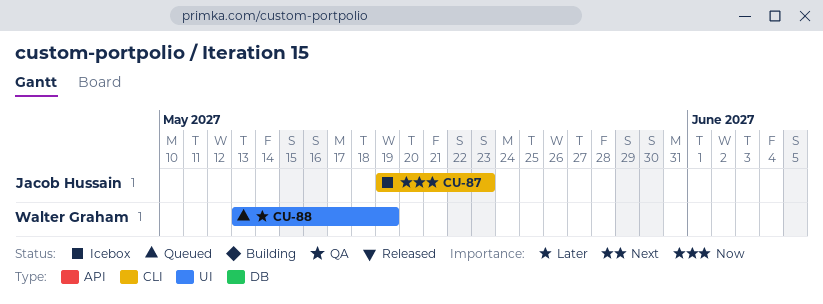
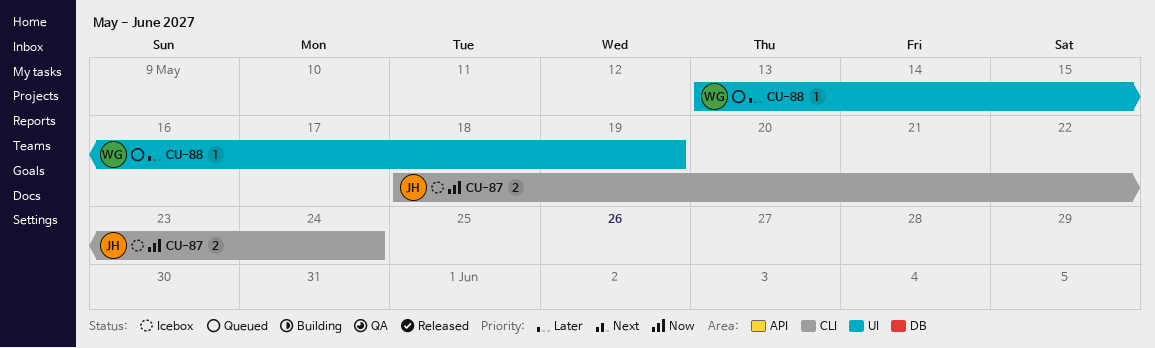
CU-87, start: May 19 -> May 18
CU-87, due: May 23 -> May 24

